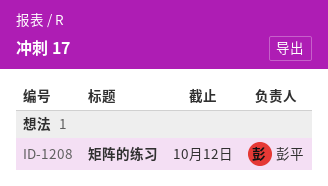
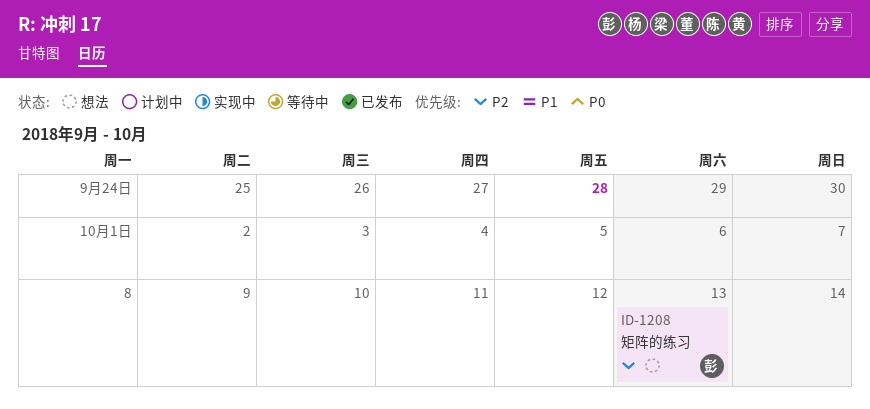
ID-1208, due: Oct 12 -> Oct 13

